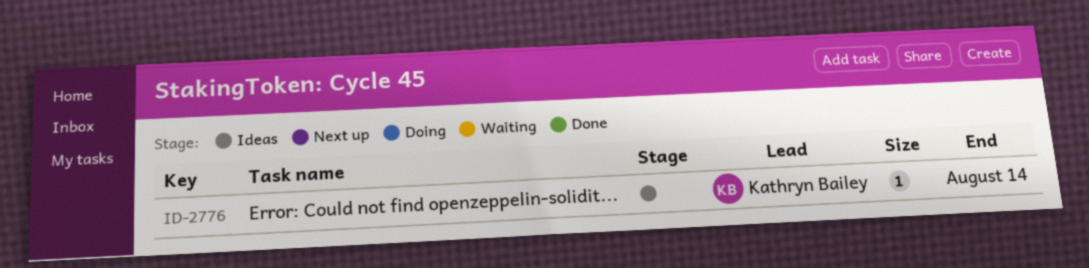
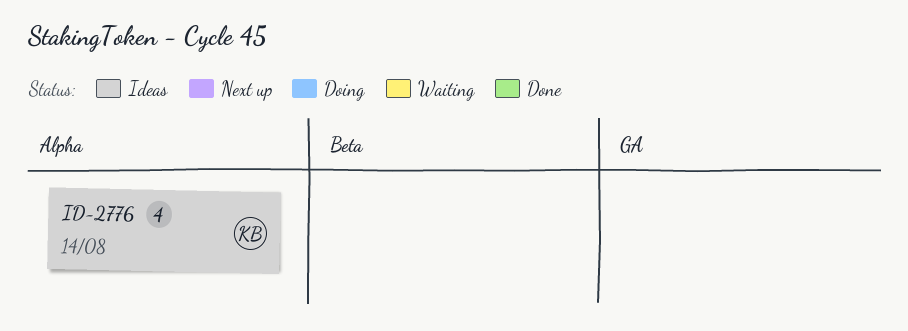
ID-2776, estimate: 1 -> 4

